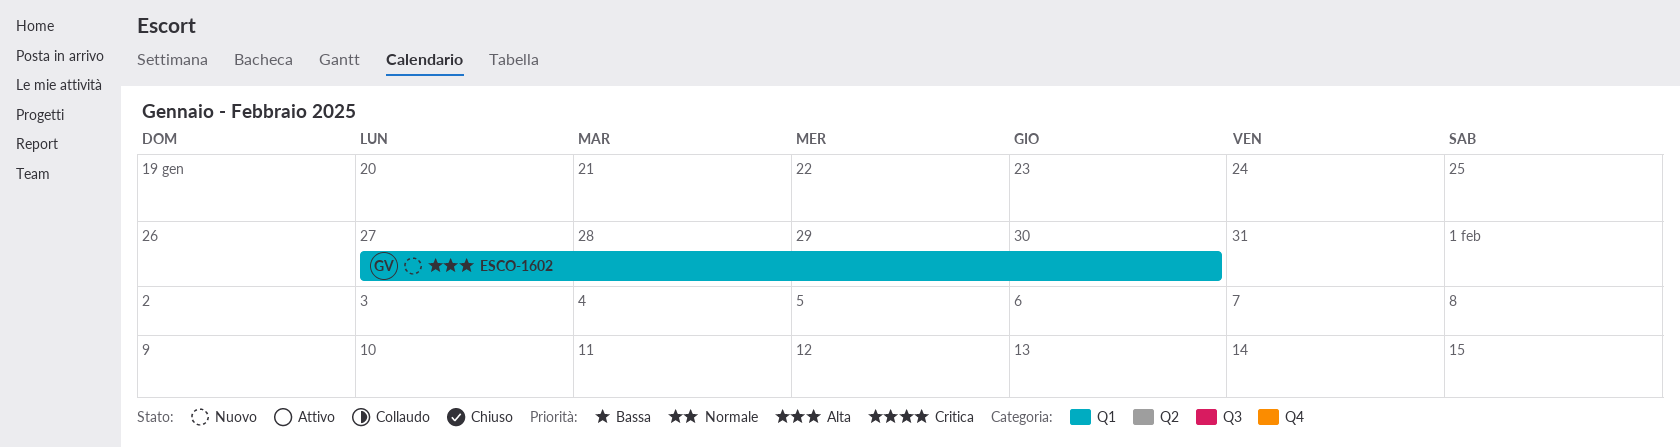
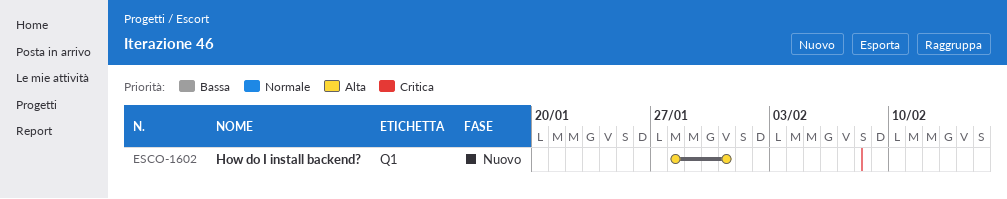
ESCO-1602, start: Jan 27 -> Jan 28
ESCO-1602, due: Jan 30 -> Jan 31

